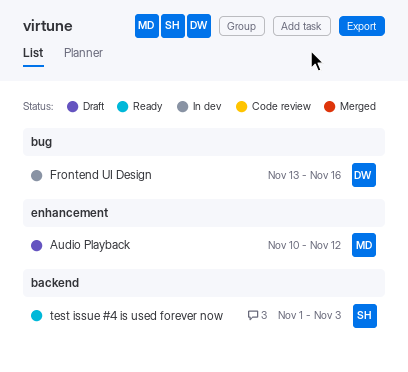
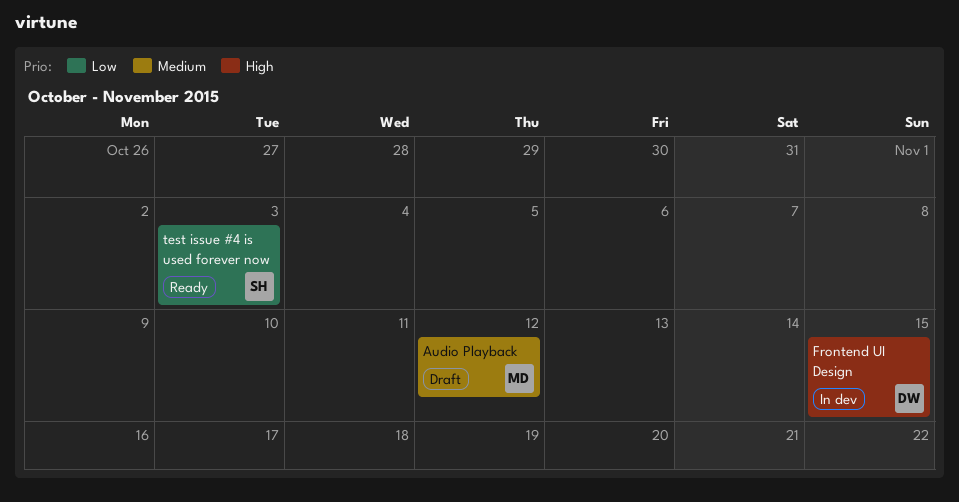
Frontend UI Design, due: Nov 16 -> Nov 15

